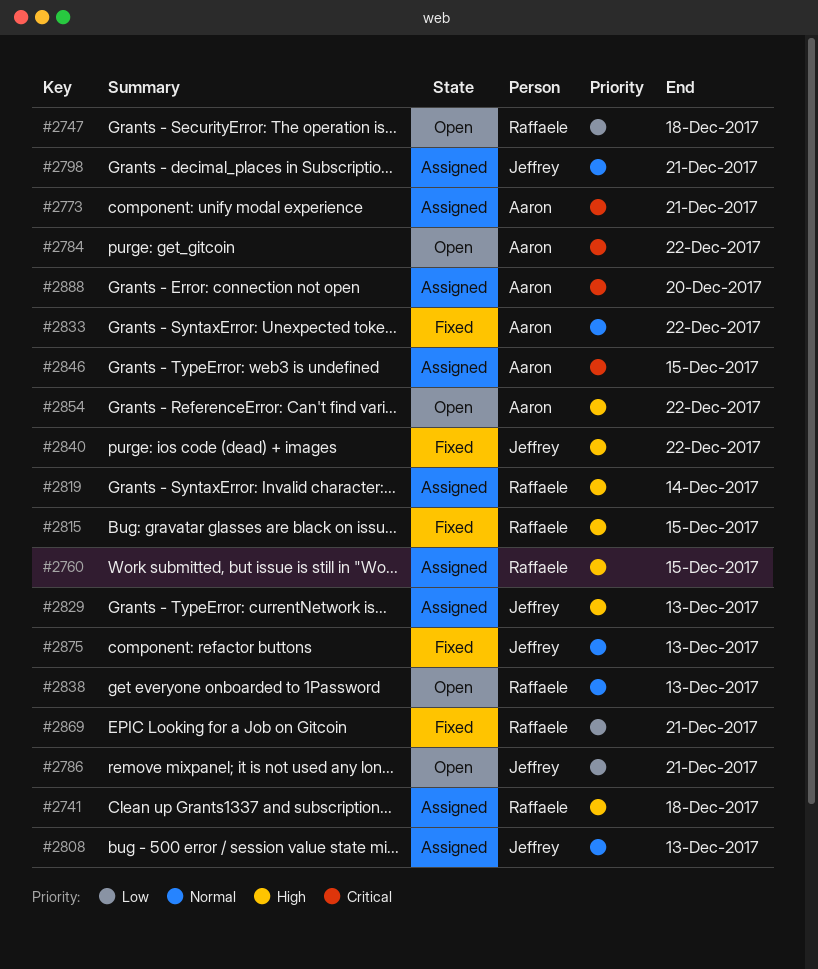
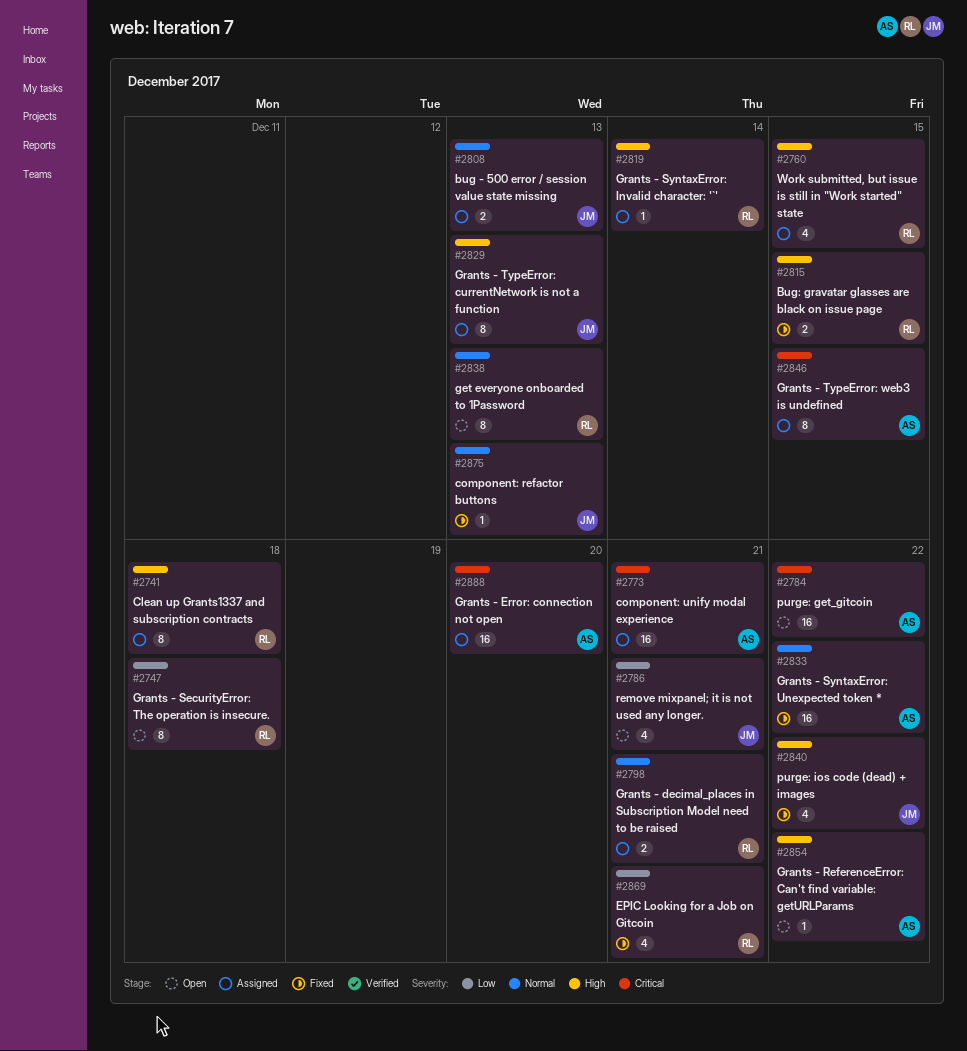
#2798, owner: Jeffrey -> Raffaele

